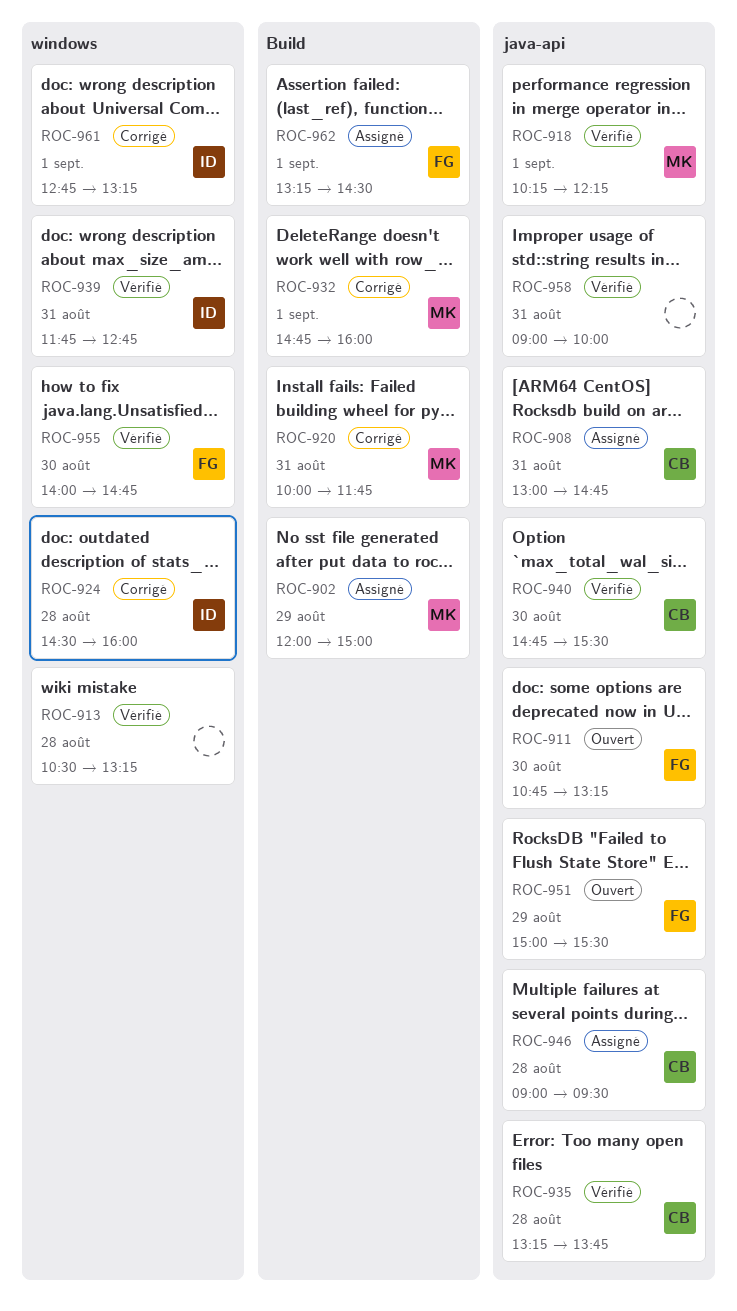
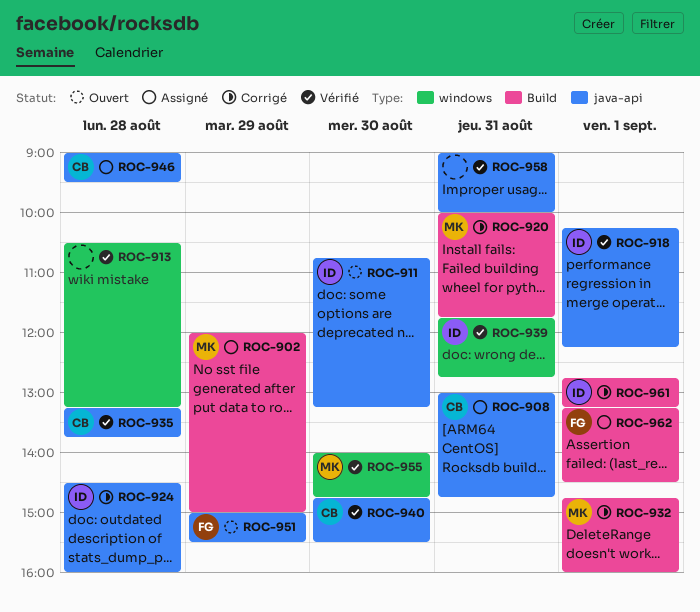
ROC-911, owner: FG -> ID
ROC-918, owner: MK -> ID
ROC-924, label: windows -> java-api
ROC-955, owner: FG -> MK
ROC-961, label: windows -> Build

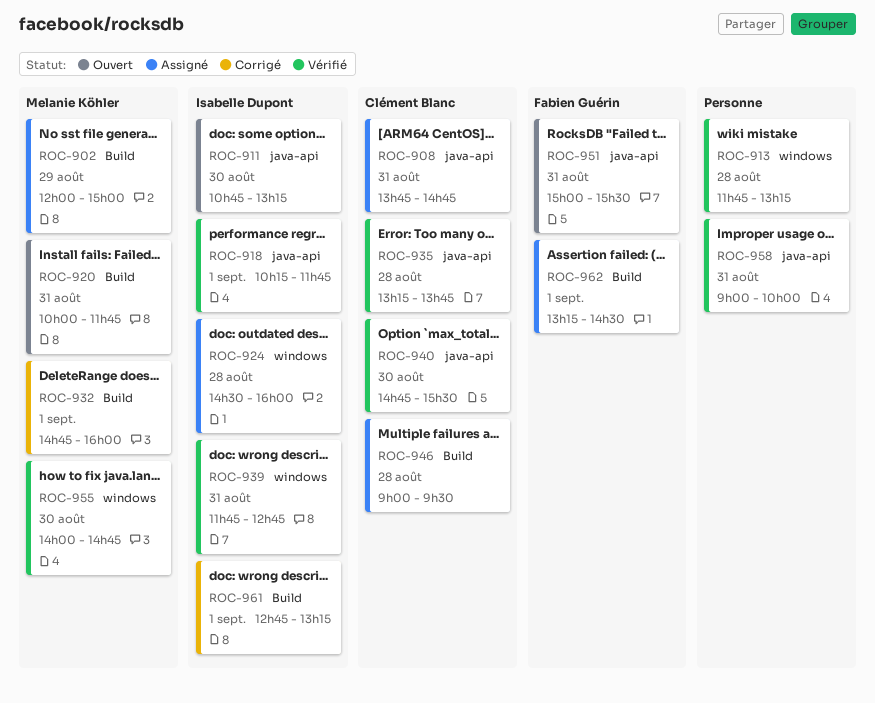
ROC-908, begins: 13:00 -> 13:45
ROC-913, begins: 10:30 -> 11:45
ROC-918, ends: 12:15 -> 11:45
ROC-920, status: Corrigé -> Ouvert
ROC-924, status: Corrigé -> Assigné
ROC-924, label: java-api -> windows
ROC-946, label: java-api -> Build
ROC-951, day: Aug 29 -> Aug 31

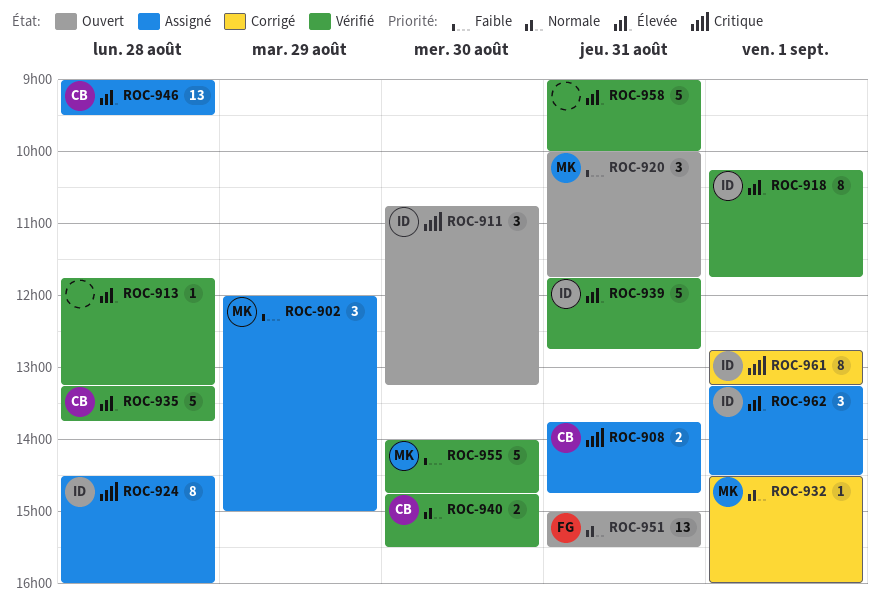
ROC-932, begins: 14:45 -> 14:30
ROC-962, owner: Fabien Guérin -> Isabelle Dupont

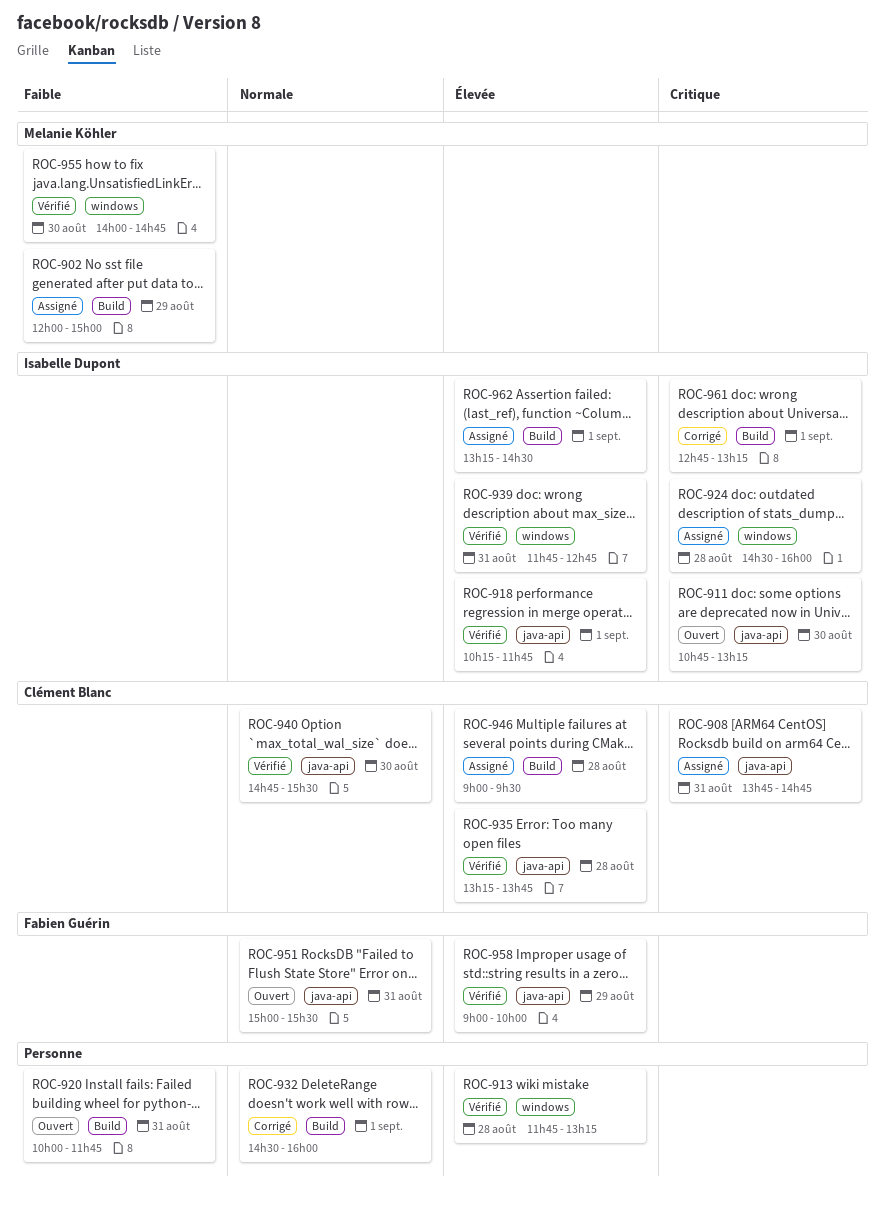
ROC-920, owner: Melanie Köhler -> none
ROC-932, owner: Melanie Köhler -> none
ROC-958, owner: none -> Fabien Guérin
ROC-958, day: Aug 31 -> Aug 29

